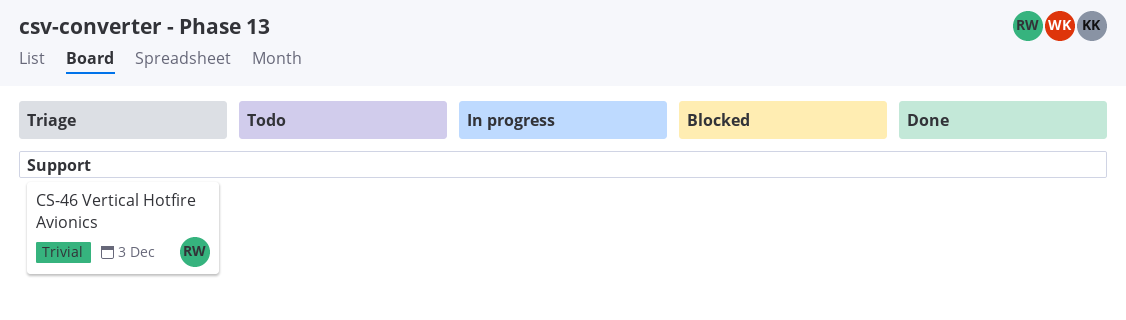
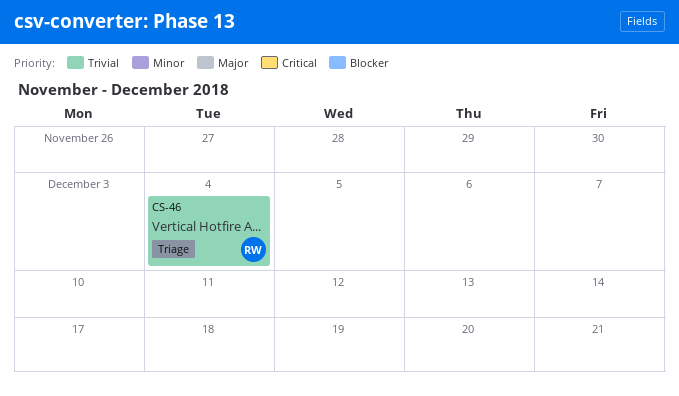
CS-46, due: Dec 3 -> Dec 4

